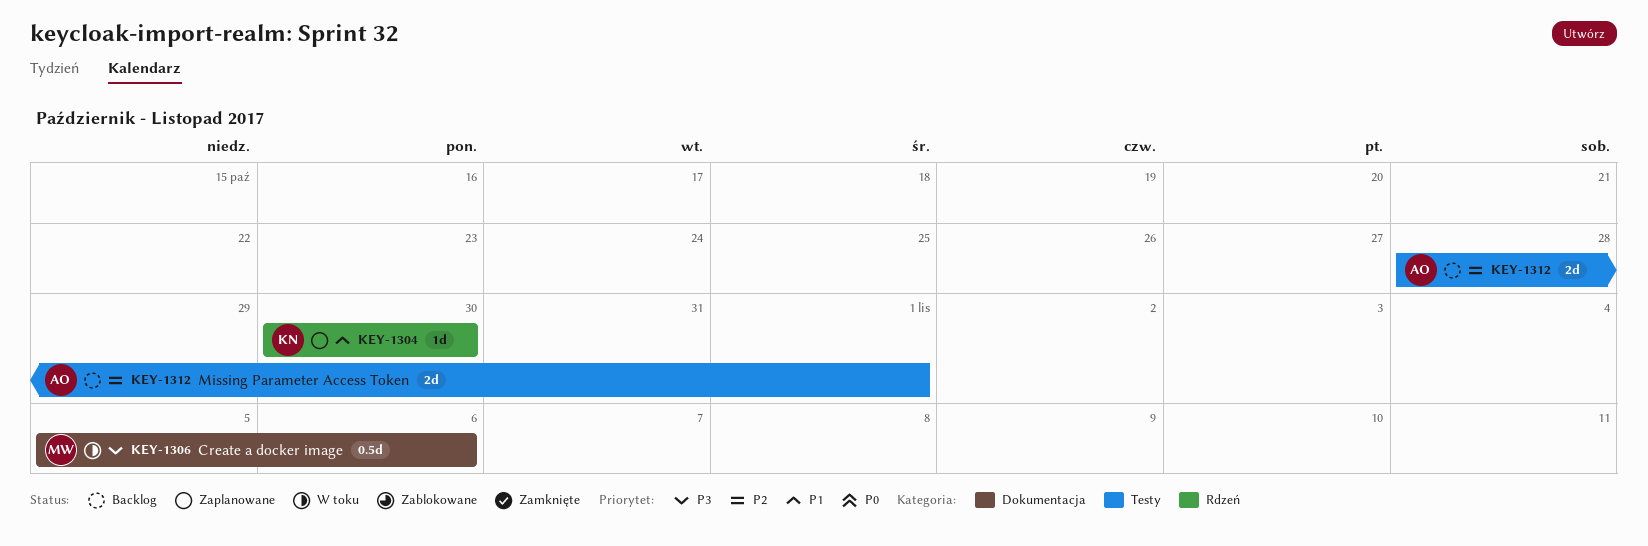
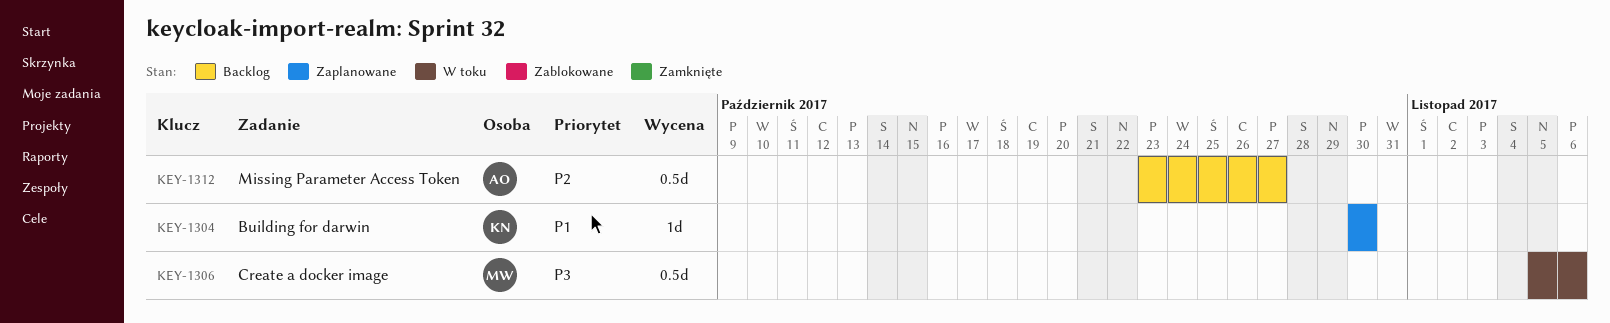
KEY-1312, estimate: 2d -> 0.5d
KEY-1312, start: Oct 28 -> Oct 23
KEY-1312, due: Nov 1 -> Oct 27

